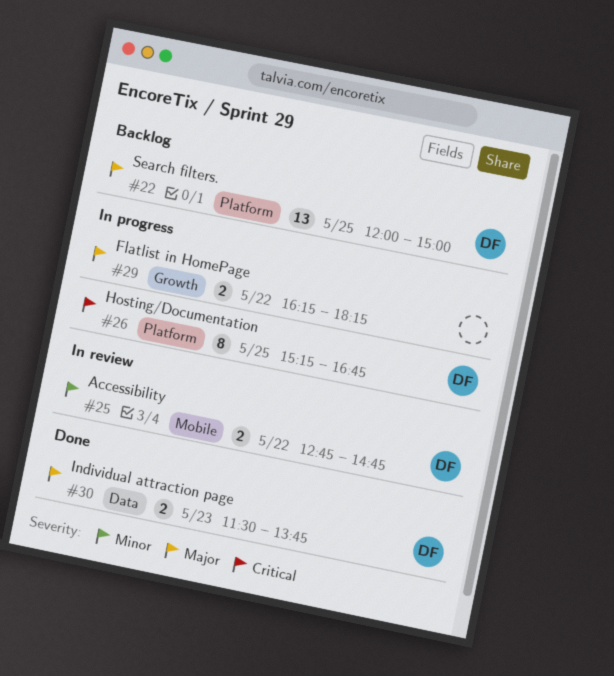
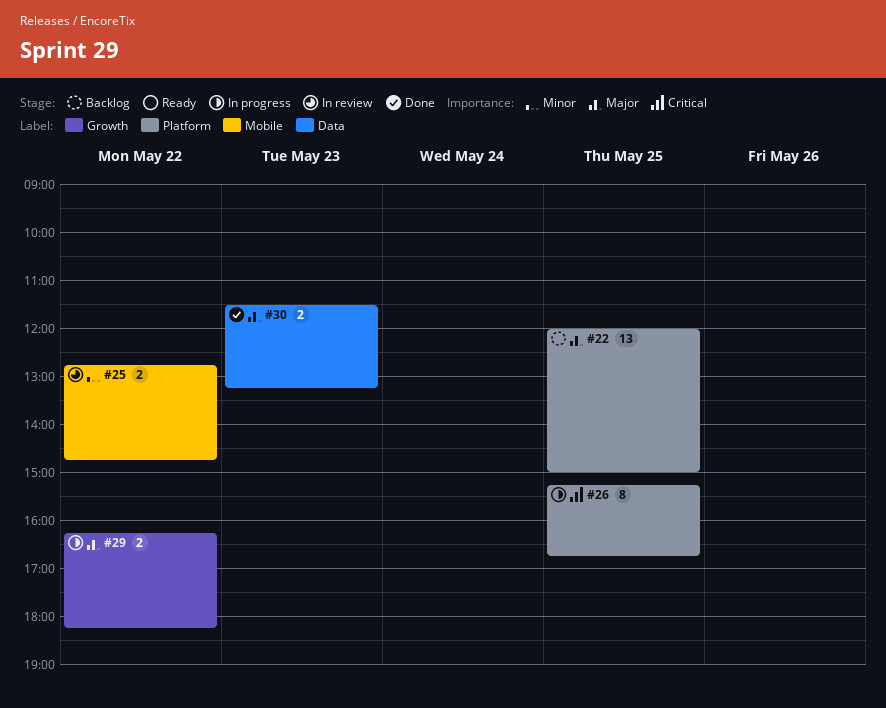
#30, ends: 13:45 -> 13:15

